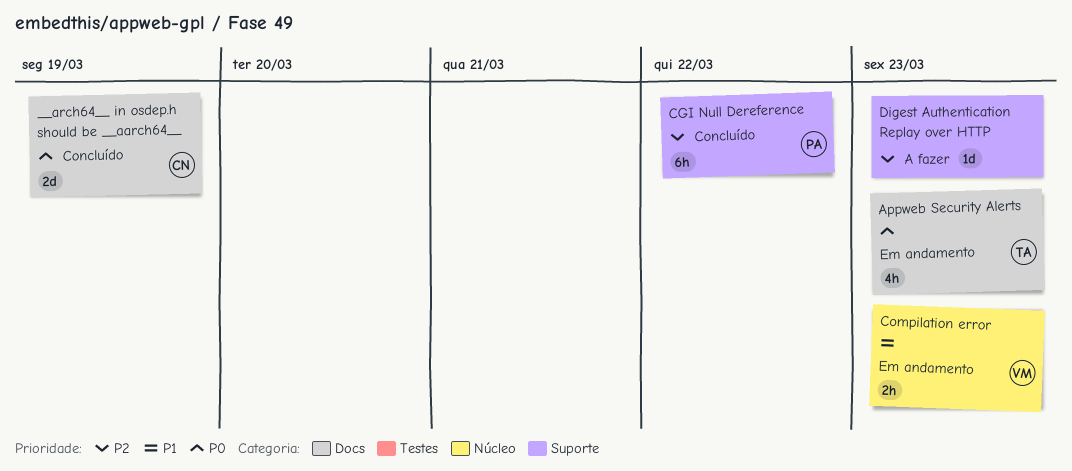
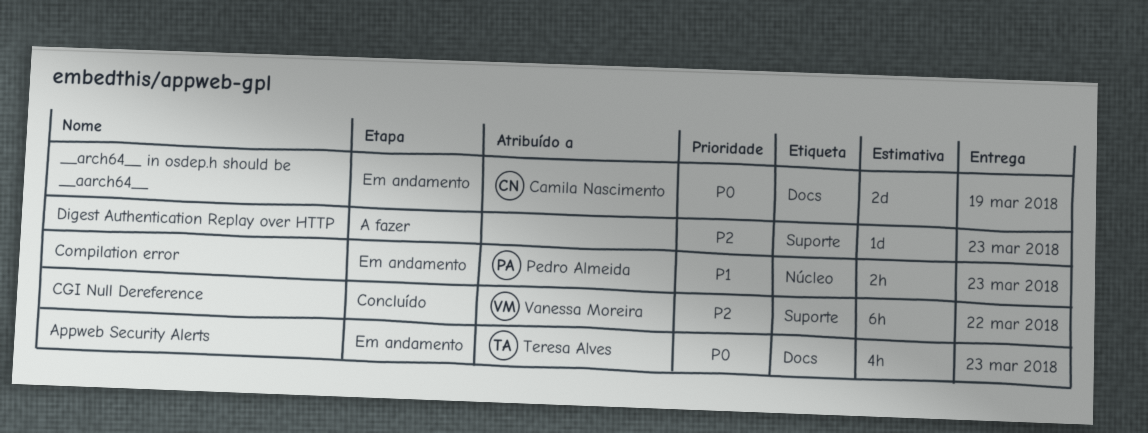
__arch64__ in osdep.h should be __aarch64__, status: Concluído -> Em andamento
CGI Null Dereference, owner: Pedro Almeida -> Vanessa Moreira
Compilation error, owner: Vanessa Moreira -> Pedro Almeida

